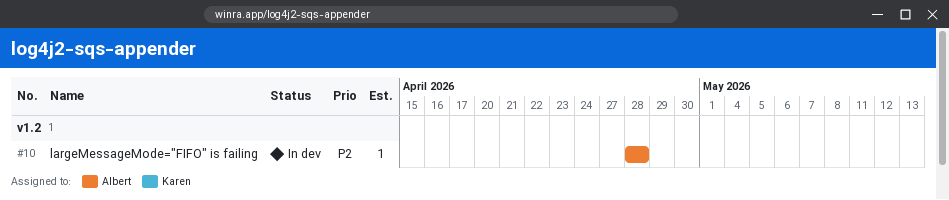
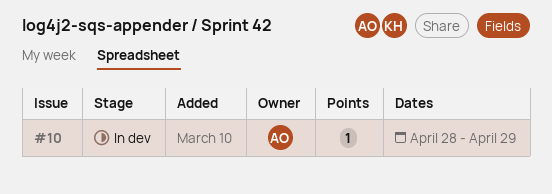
#10, due: Apr 28 -> Apr 29

